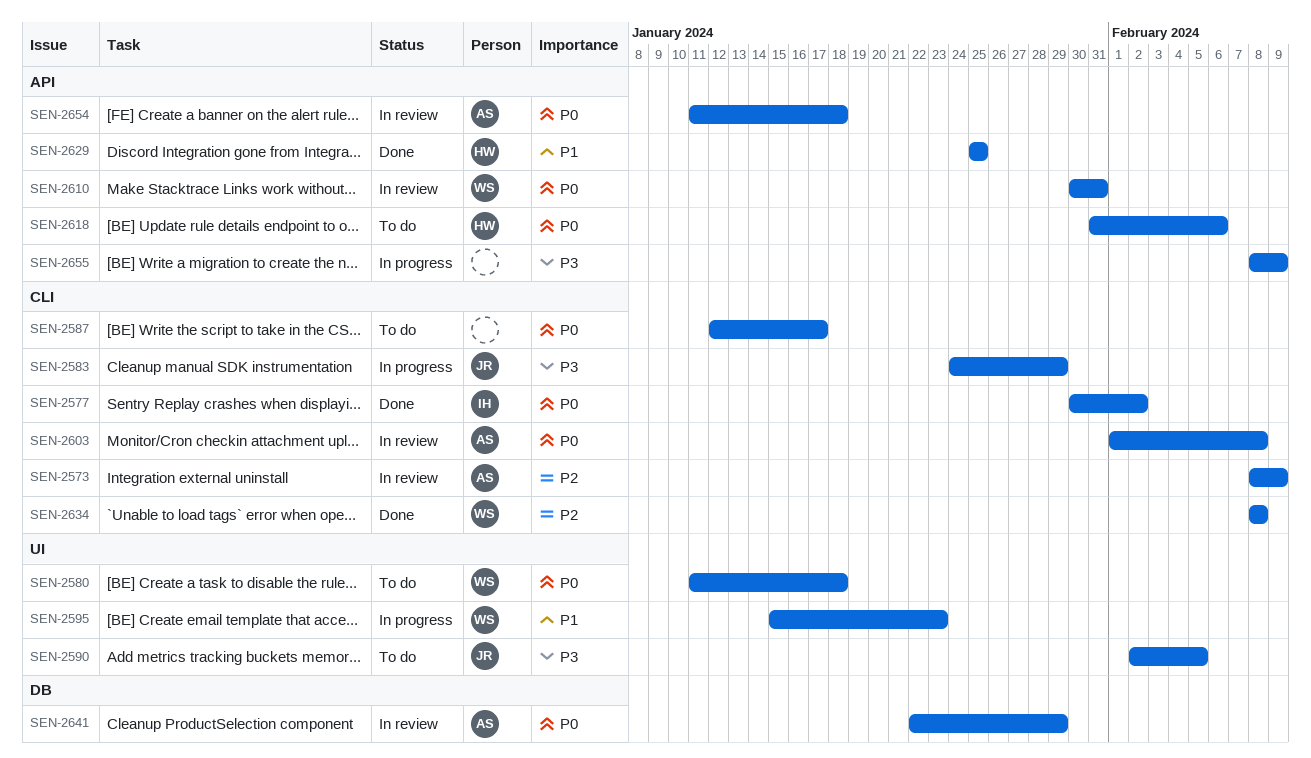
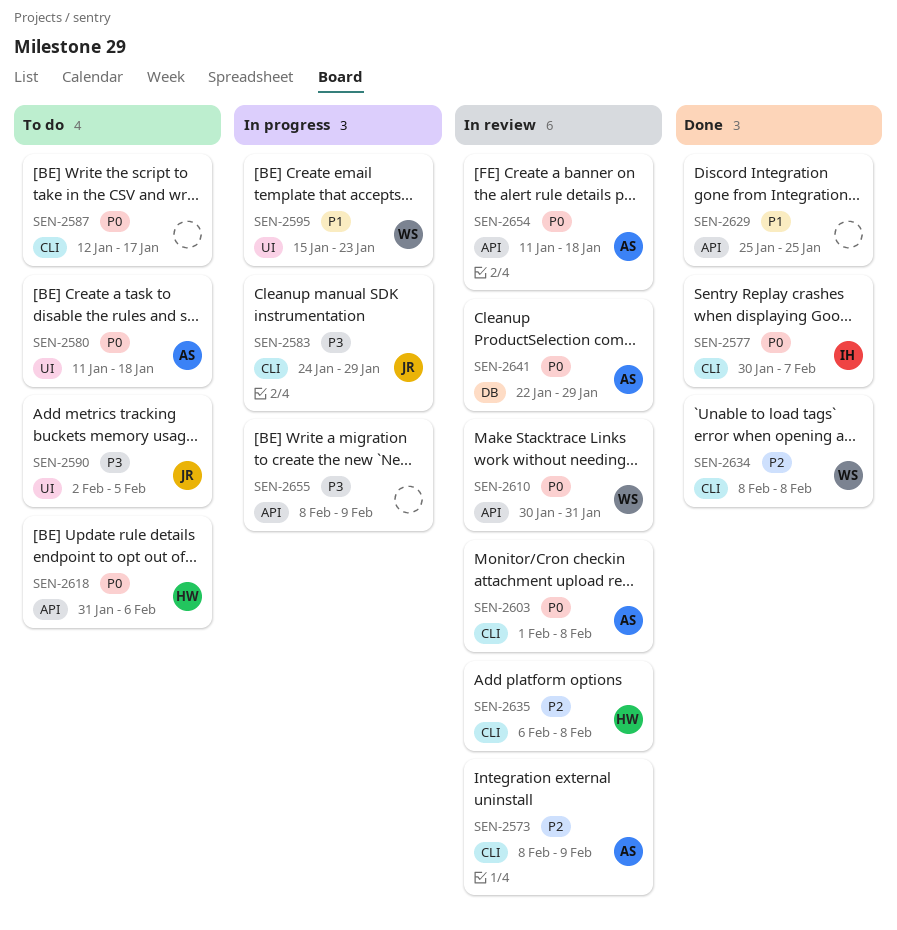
SEN-2577, due: Feb 2 -> Feb 7
SEN-2580, owner: WS -> AS
SEN-2629, owner: HW -> none
SEN-2635: none -> present

